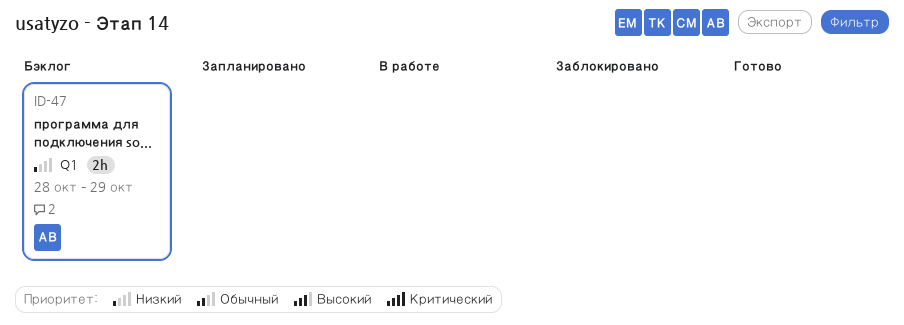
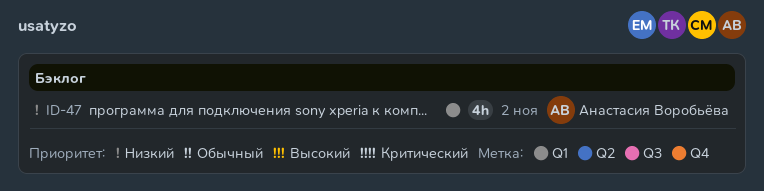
ID-47, estimate: 2h -> 4h
ID-47, due: Oct 29 -> Nov 2

